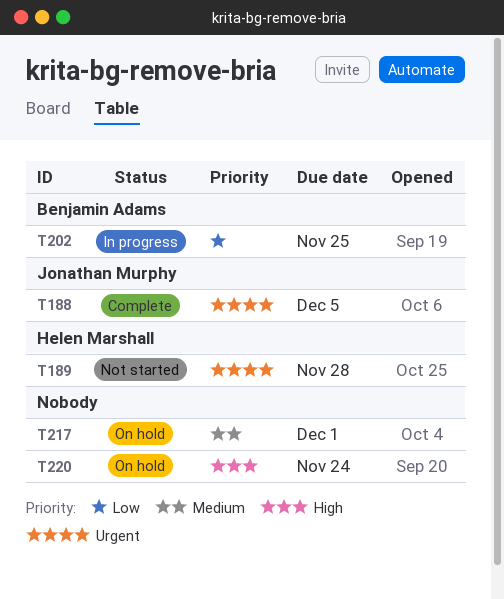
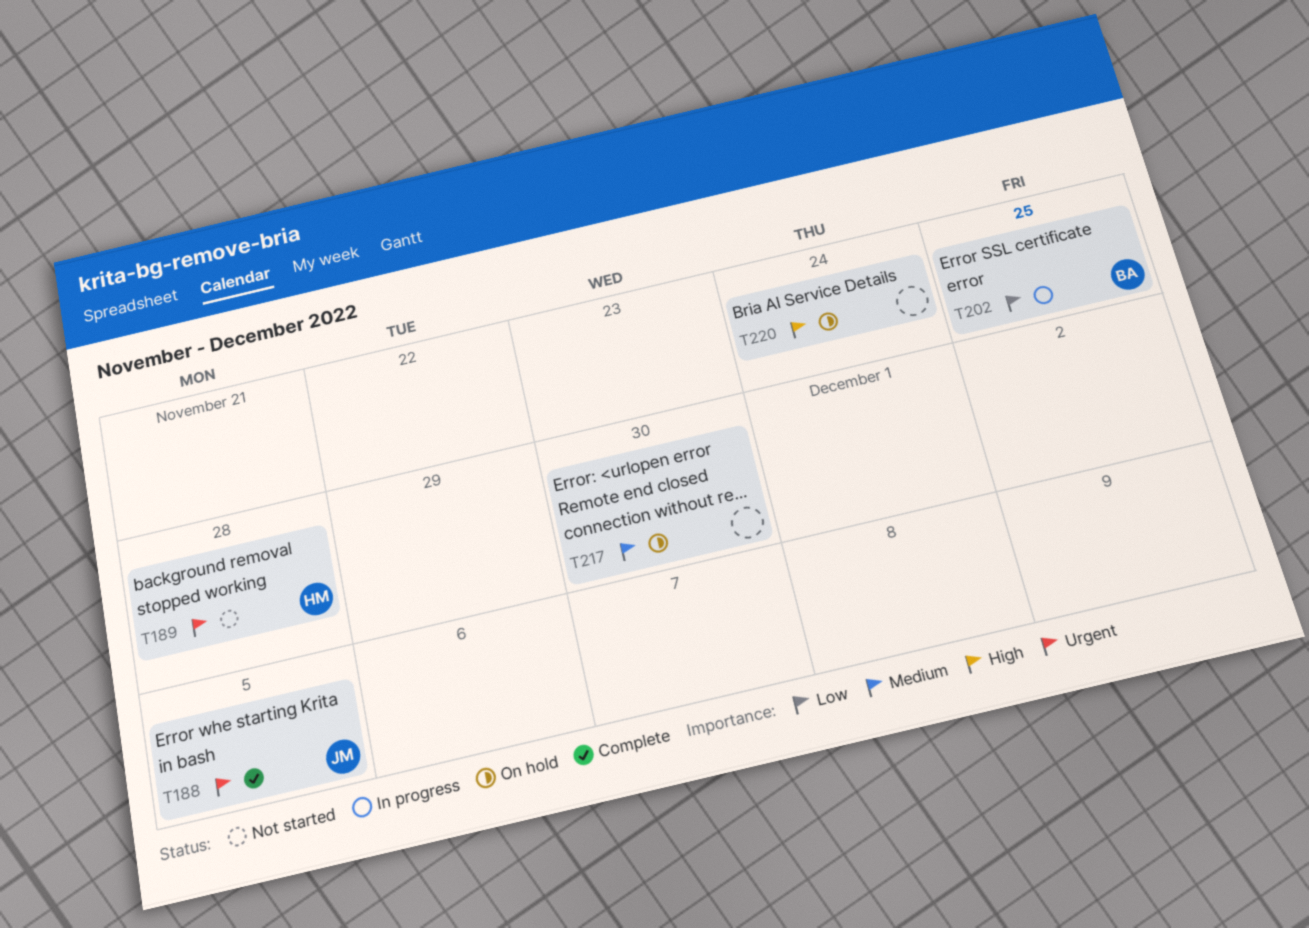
T217, due: Dec 1 -> Nov 30

